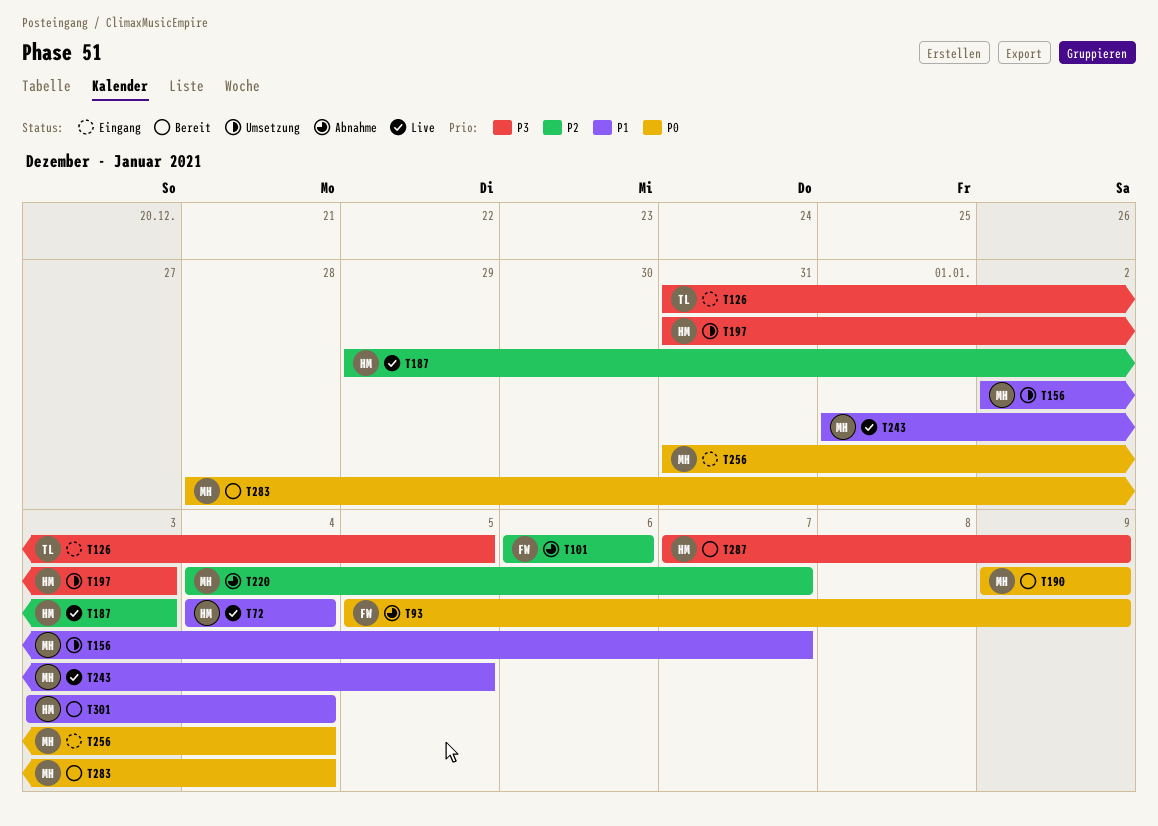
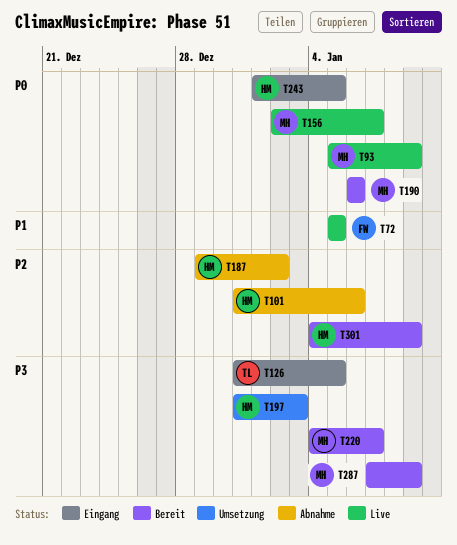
T72, owner: HM -> FW
T72, start: Jan 4 -> Jan 5
T72, due: Jan 4 -> Jan 5
T93, status: Abnahme -> Live
T93, owner: FW -> MH
T101, owner: FW -> HM
T101, start: Jan 6 -> Dec 31
T156, status: Umsetzung -> Live
T156, priority: P1 -> P0
T187, status: Live -> Abnahme
T187, due: Jan 3 -> Jan 2
T190, start: Jan 9 -> Jan 6
T190, due: Jan 9 -> Jan 6
T220, status: Abnahme -> Bereit
T220, priority: P2 -> P3
T243, status: Live -> Eingang
T243, owner: MH -> HM
T243, priority: P1 -> P0
T256: present -> none
T283: present -> none
T287, owner: HM -> MH
T301, priority: P1 -> P2
T301, start: Jan 3 -> Jan 4
T301, due: Jan 4 -> Jan 9

